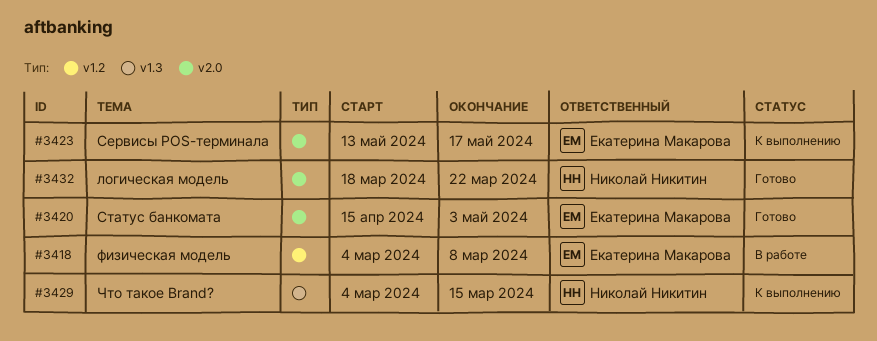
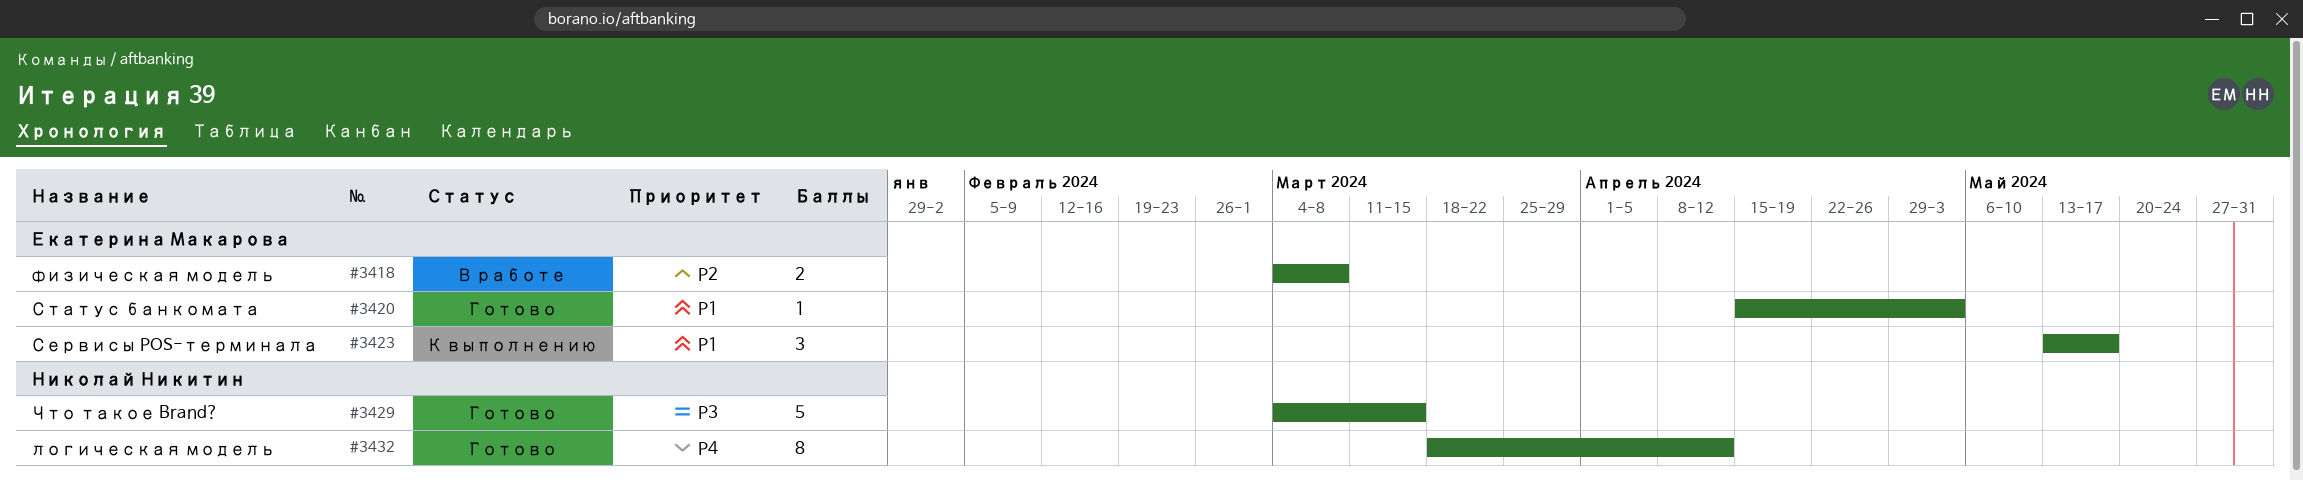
#3429, status: К выполнению -> Готово
#3432, due: Mar 22 -> Apr 12

